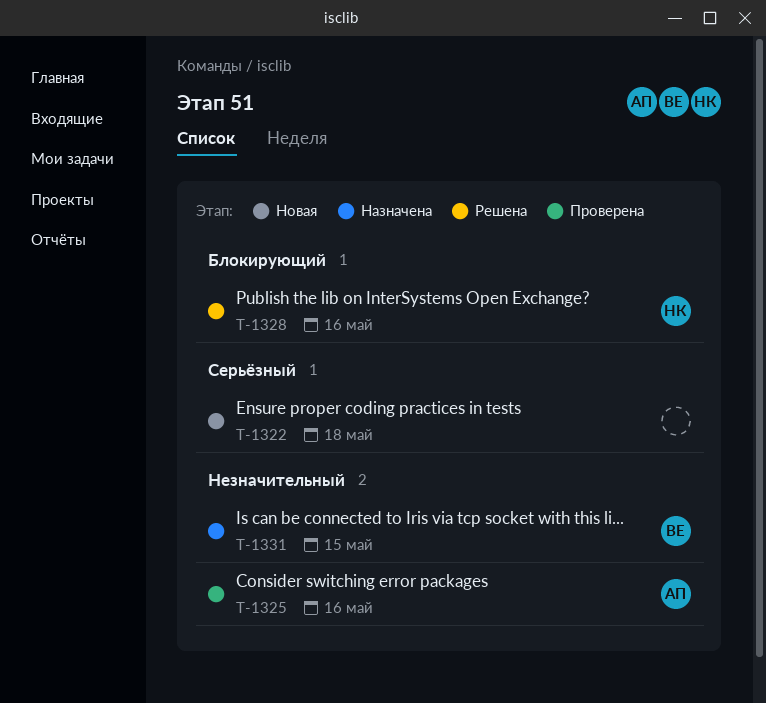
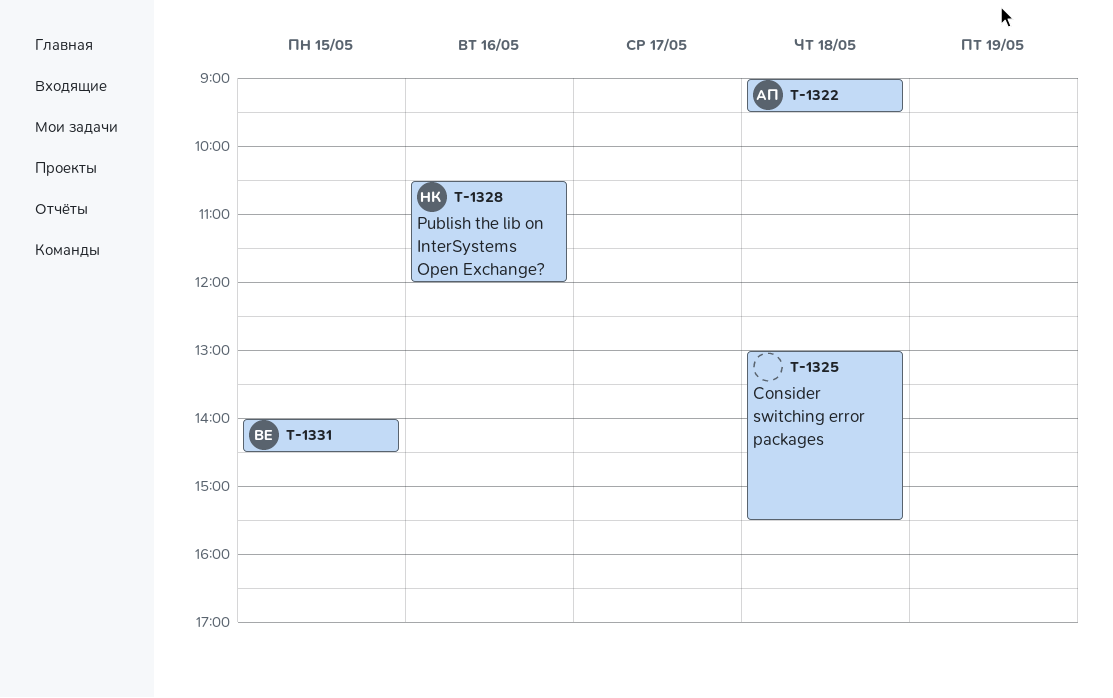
T-1322, owner: none -> АП
T-1325, owner: АП -> none
T-1325, day: May 16 -> May 18

